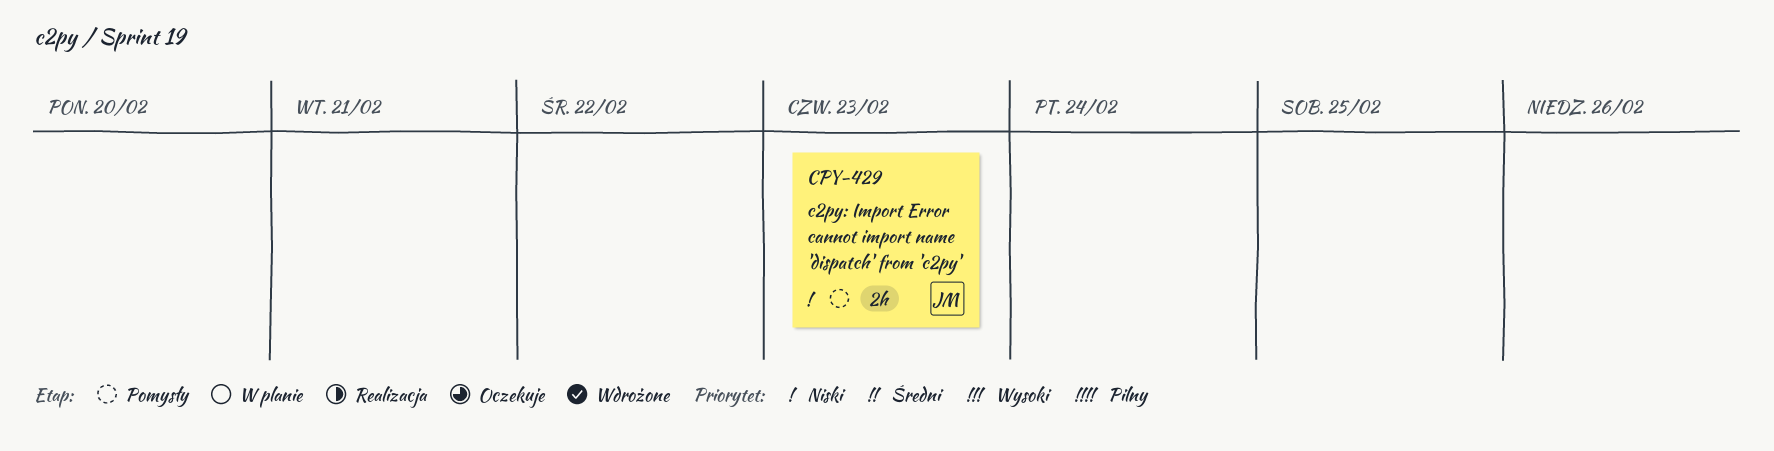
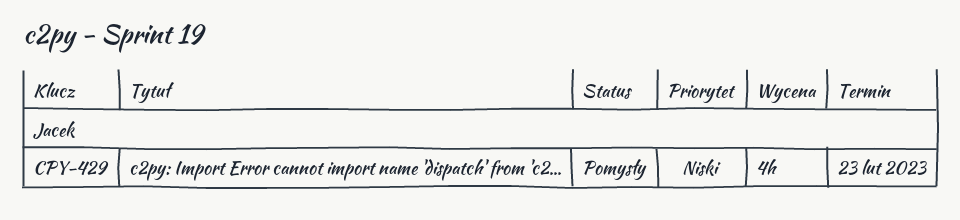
CPY-429, estimate: 2h -> 4h

